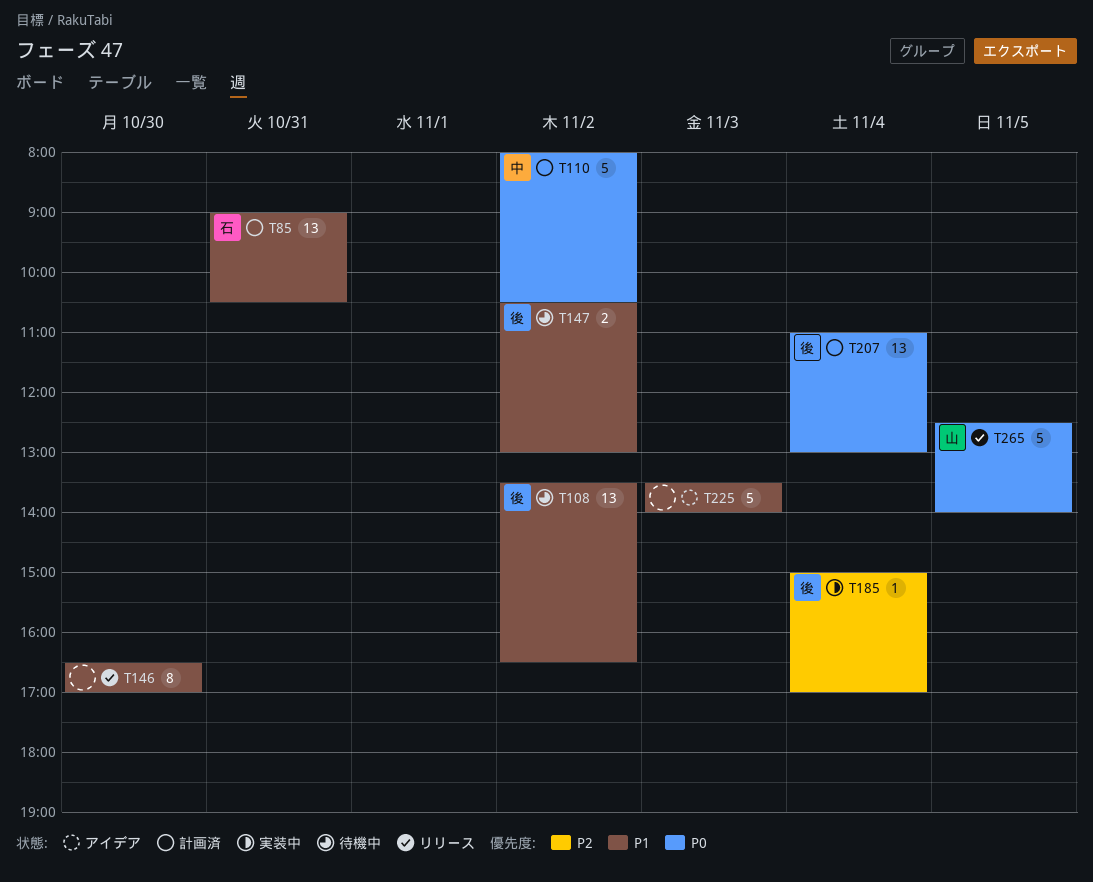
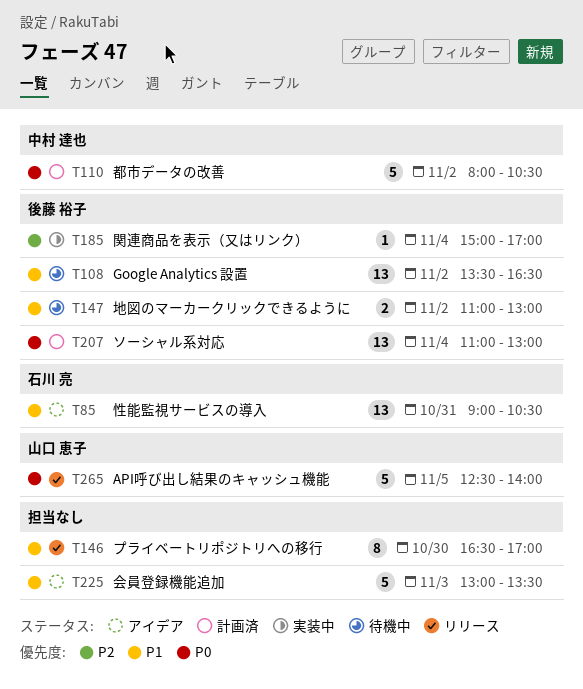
T85, status: 計画済 -> アイデア
T147, begins: 10:30 -> 11:00
T225, begins: 13:30 -> 13:00
T225, ends: 14:00 -> 13:30

